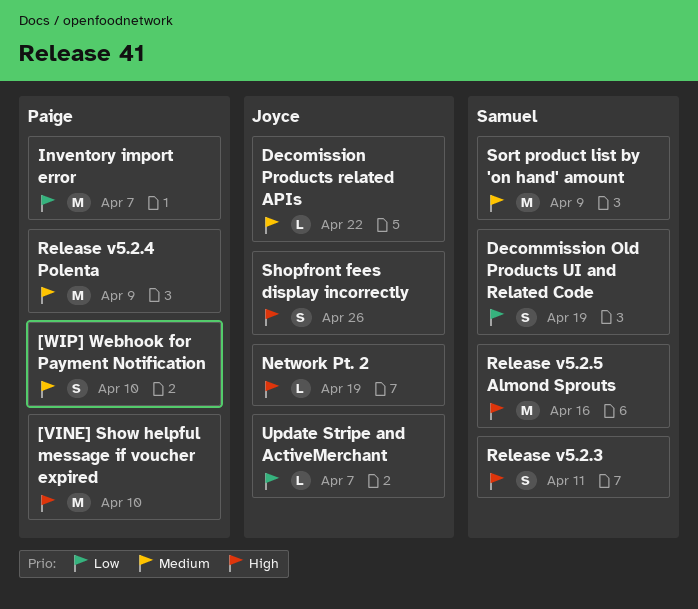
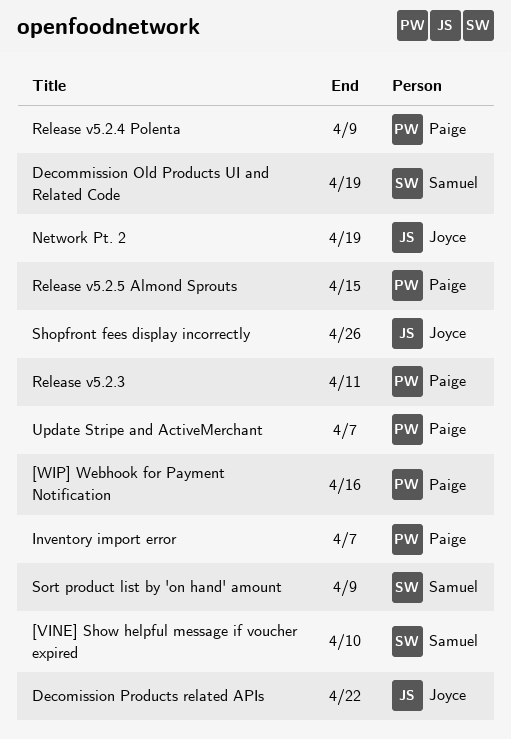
[VINE] Show helpful message if voucher expired, owner: Paige -> Samuel
[WIP] Webhook for Payment Notification, due: Apr 10 -> Apr 16
Release v5.2.3, owner: Samuel -> Paige
Release v5.2.5 Almond Sprouts, owner: Samuel -> Paige
Release v5.2.5 Almond Sprouts, due: Apr 16 -> Apr 15
Update Stripe and ActiveMerchant, owner: Joyce -> Paige

